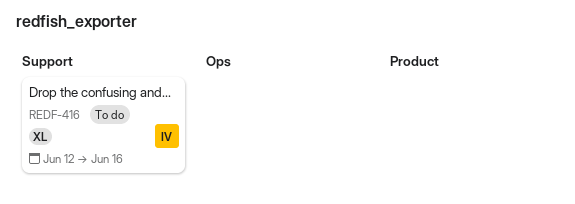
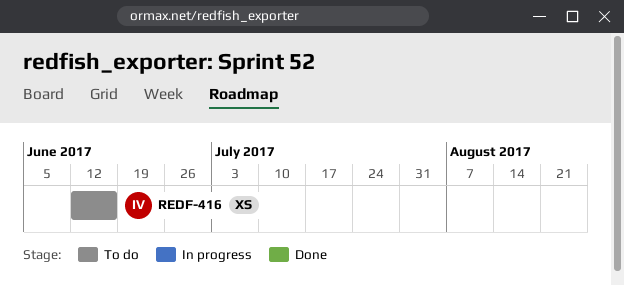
REDF-416, estimate: XL -> XS

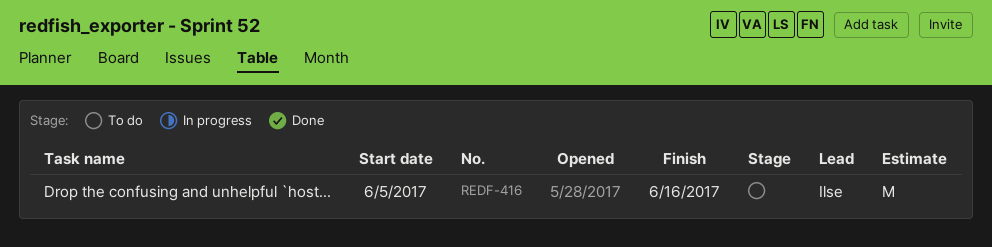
REDF-416, estimate: XS -> M
REDF-416, start: Jun 12 -> Jun 5

